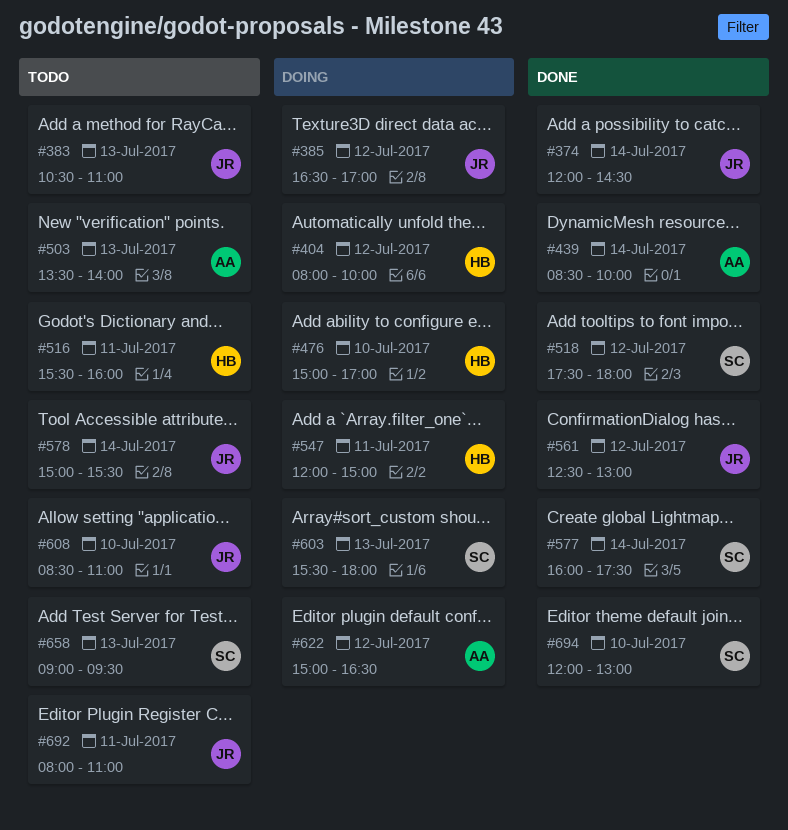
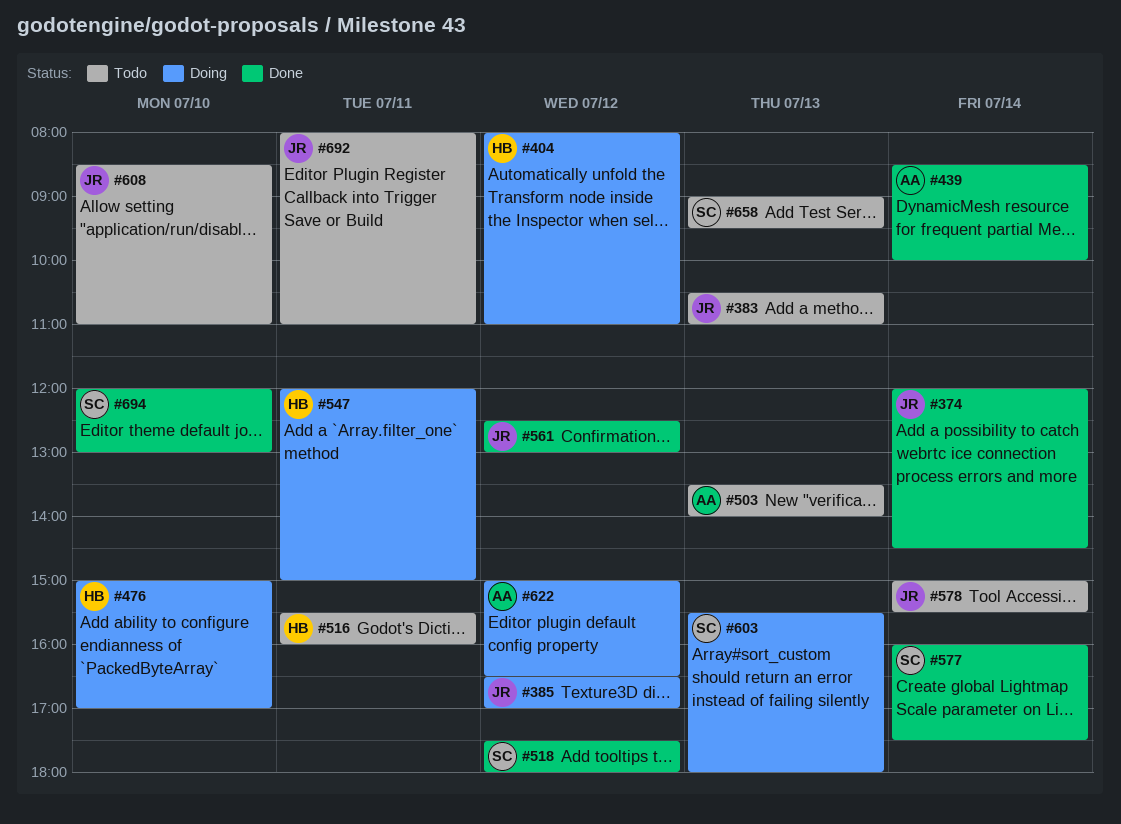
#404, ends: 10:00 -> 11:00

